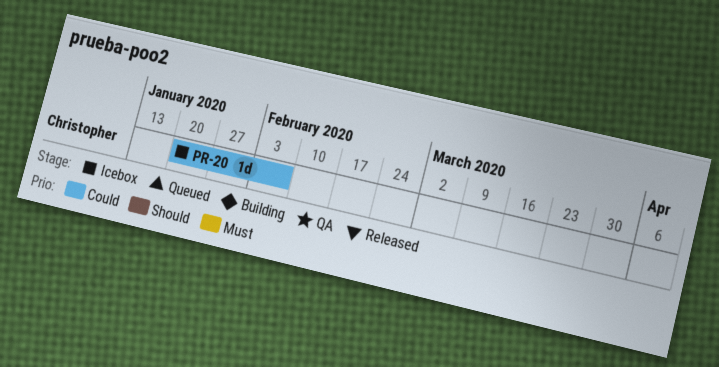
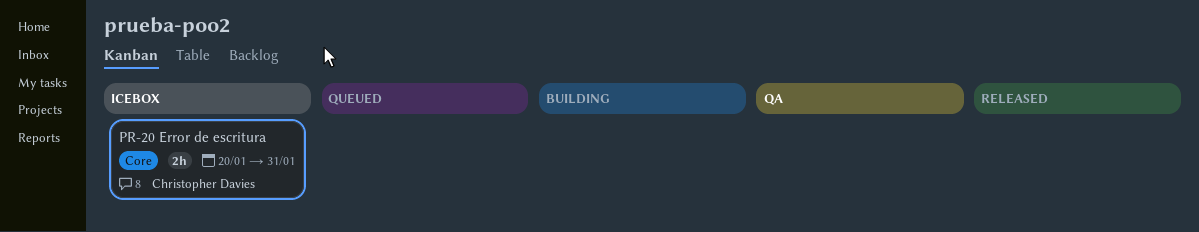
PR-20, estimate: 1d -> 2h
PR-20, due: Feb 7 -> Jan 31

